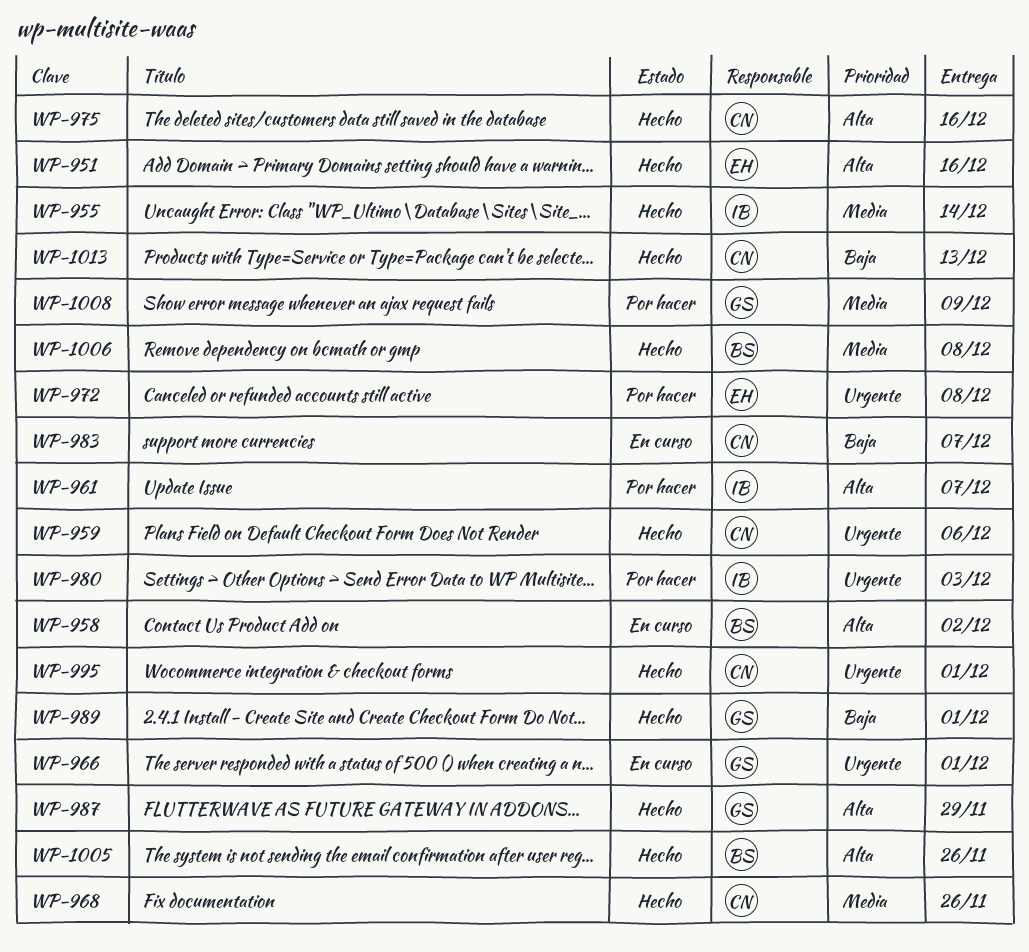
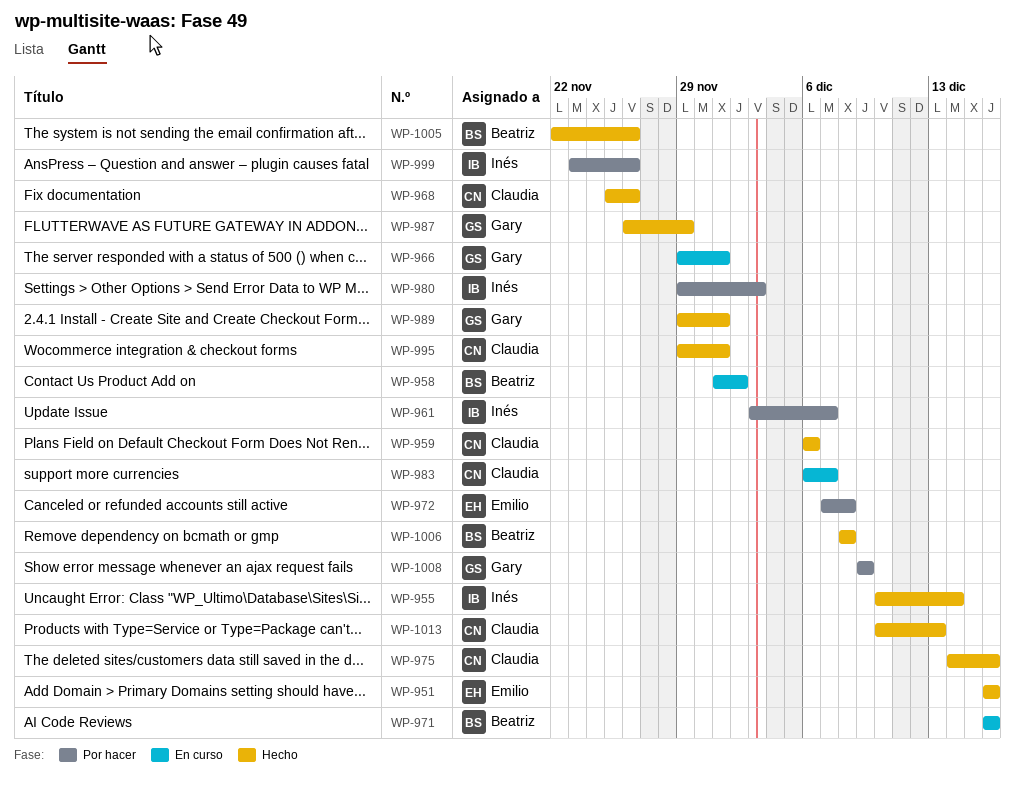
WP-971: none -> present
WP-999: none -> present

